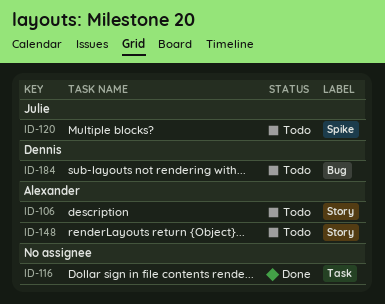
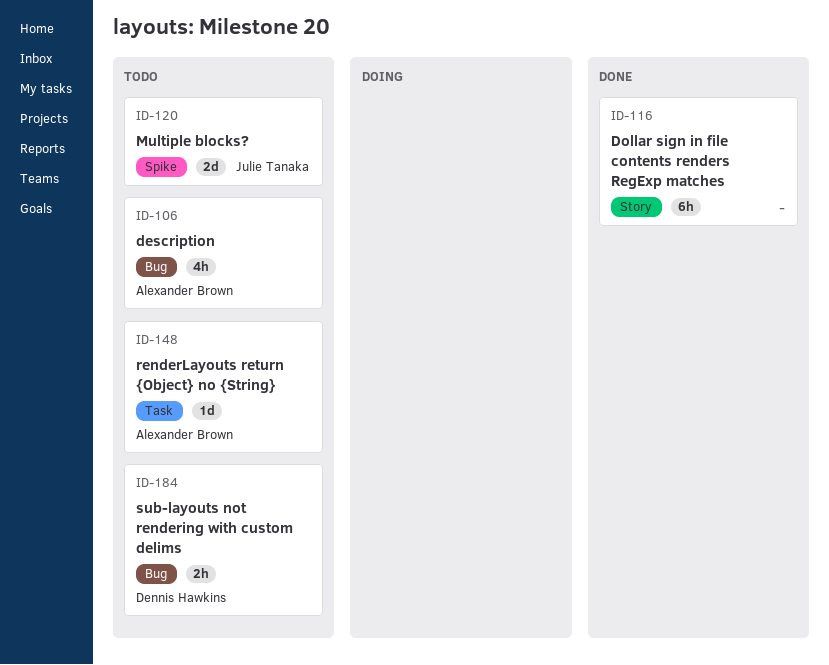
ID-106, label: Story -> Bug
ID-116, label: Task -> Story
ID-148, label: Story -> Task

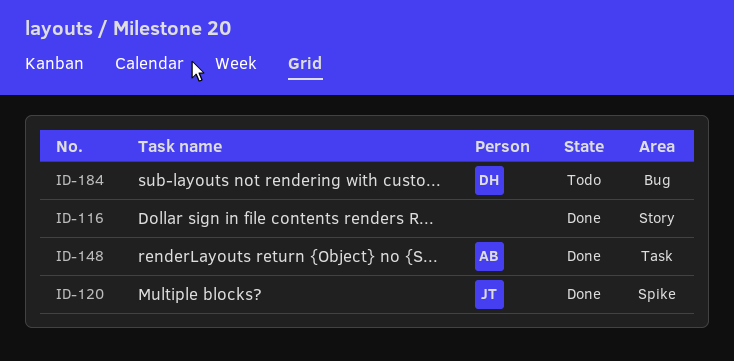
ID-106: present -> none
ID-120, status: Todo -> Done
ID-148, status: Todo -> Done

